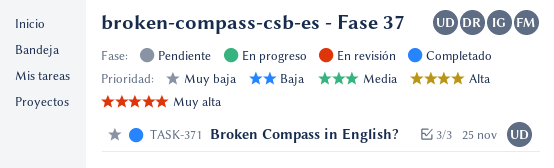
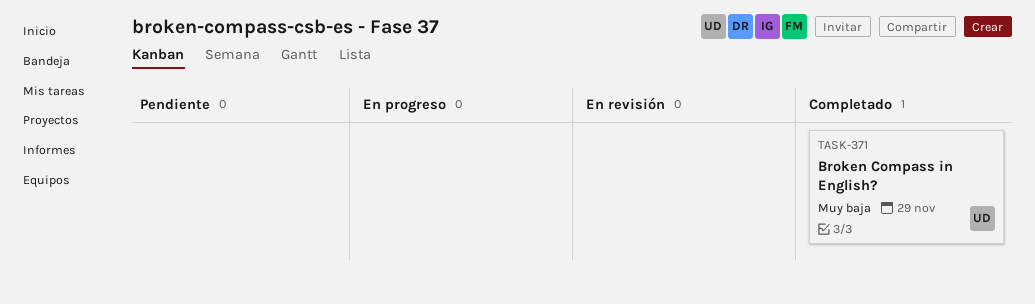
TASK-371, due: Nov 25 -> Nov 29

